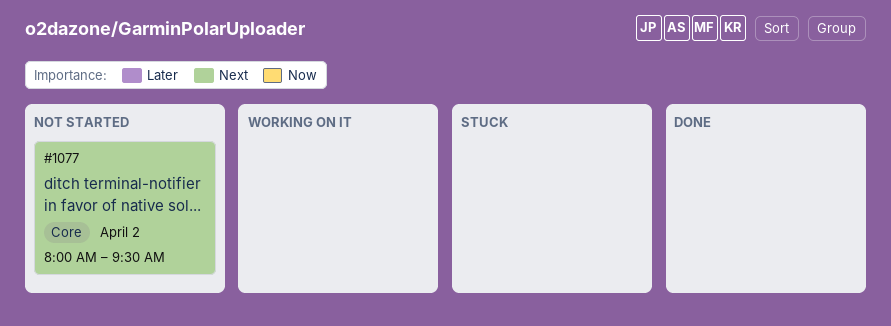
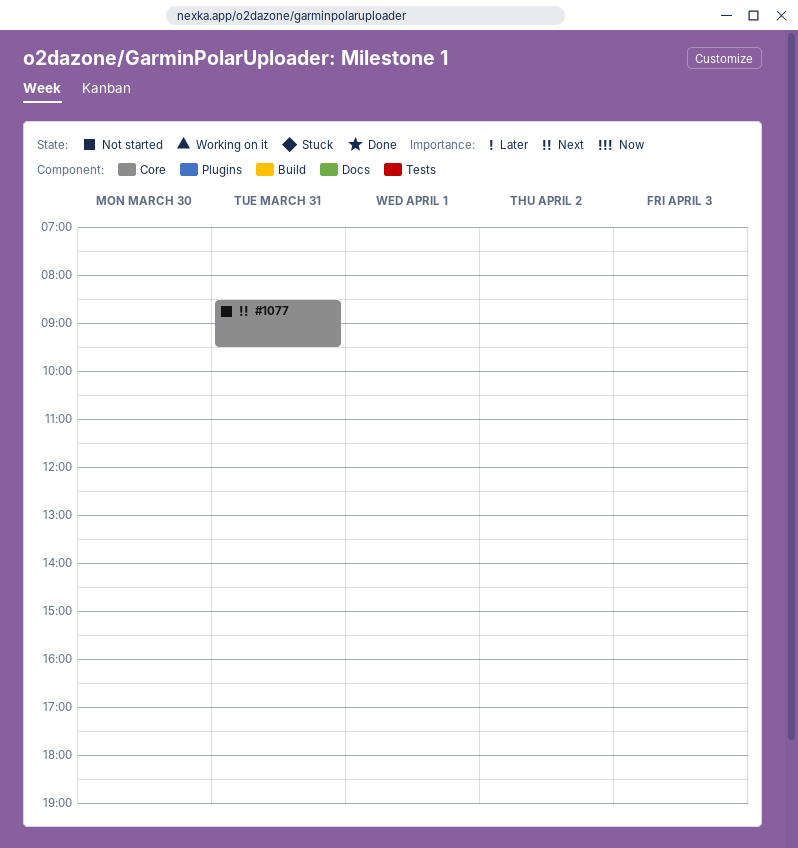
#1077, day: Apr 2 -> Mar 31
#1077, begins: 08:00 -> 08:30

